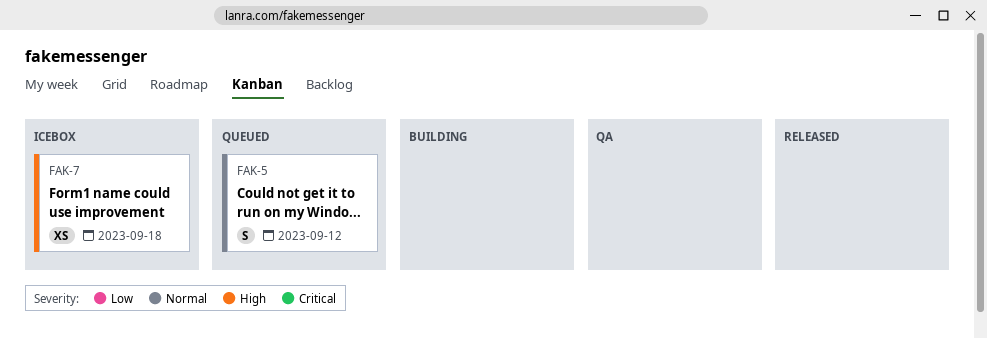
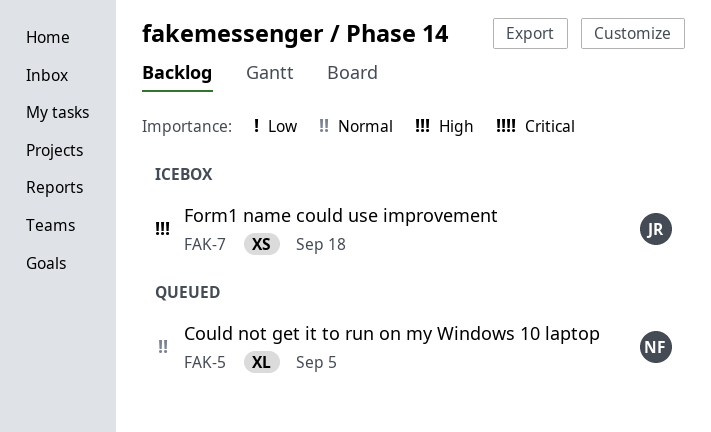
FAK-5, estimate: S -> XL
FAK-5, due: Sep 12 -> Sep 5

